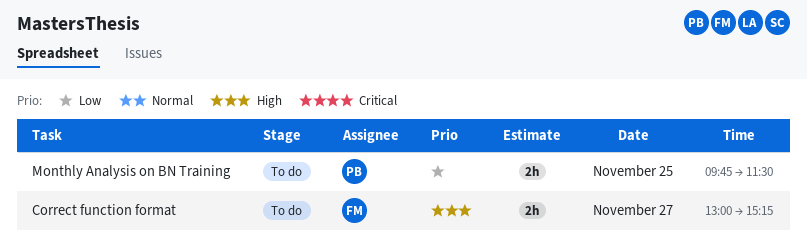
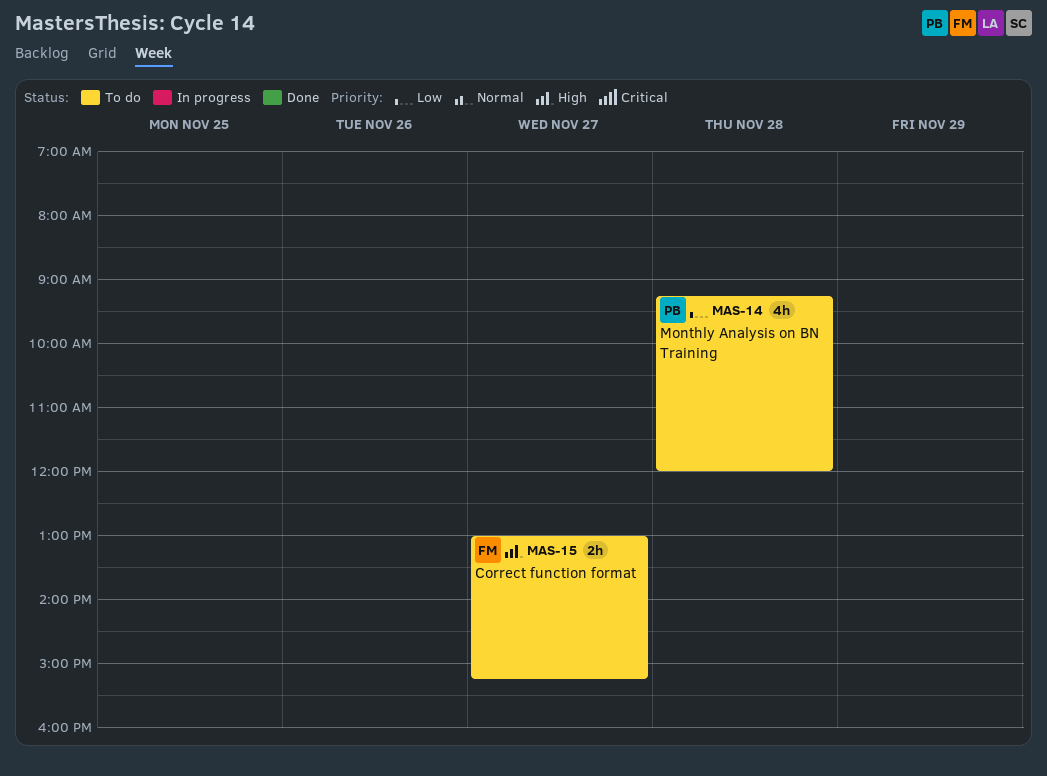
Monthly Analysis on BN Training, estimate: 2h -> 4h
Monthly Analysis on BN Training, day: Nov 25 -> Nov 28
Monthly Analysis on BN Training, begins: 09:45 -> 09:15
Monthly Analysis on BN Training, ends: 11:30 -> 12:00

